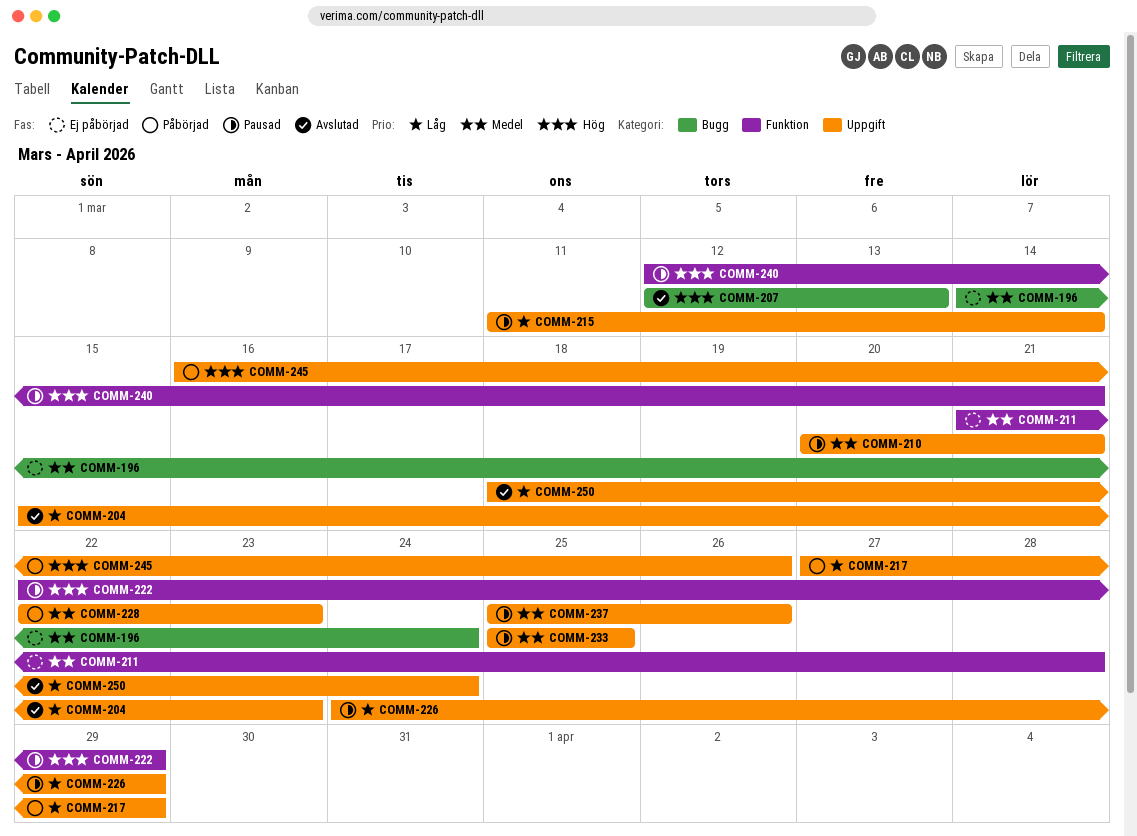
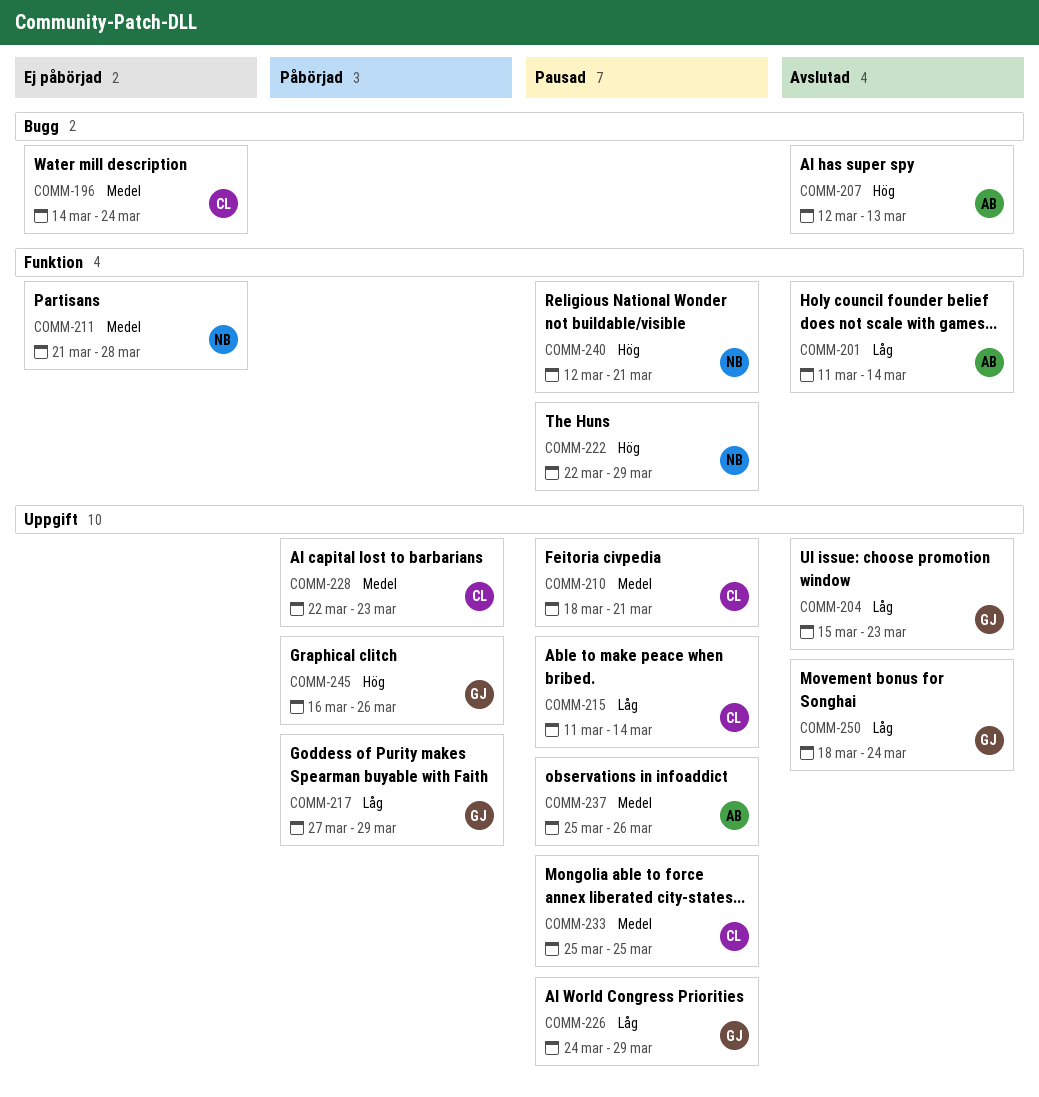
COMM-201: none -> present
COMM-210, start: Mar 20 -> Mar 18

